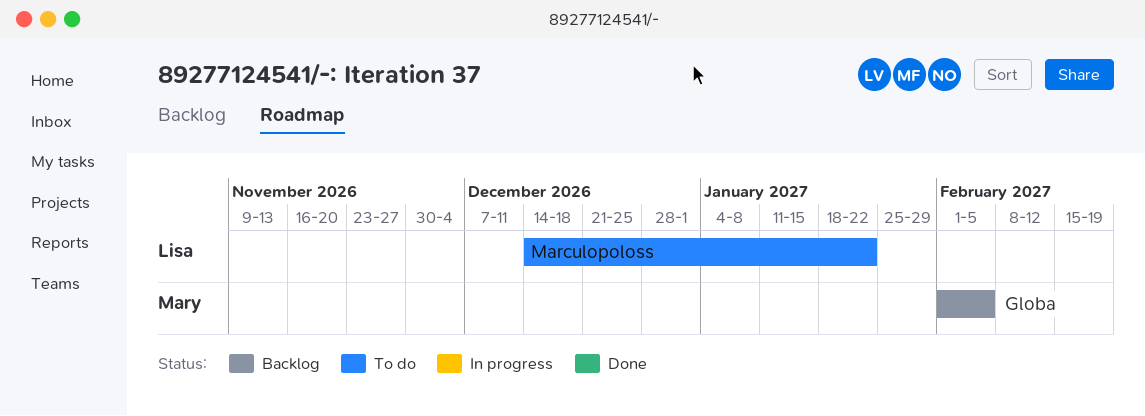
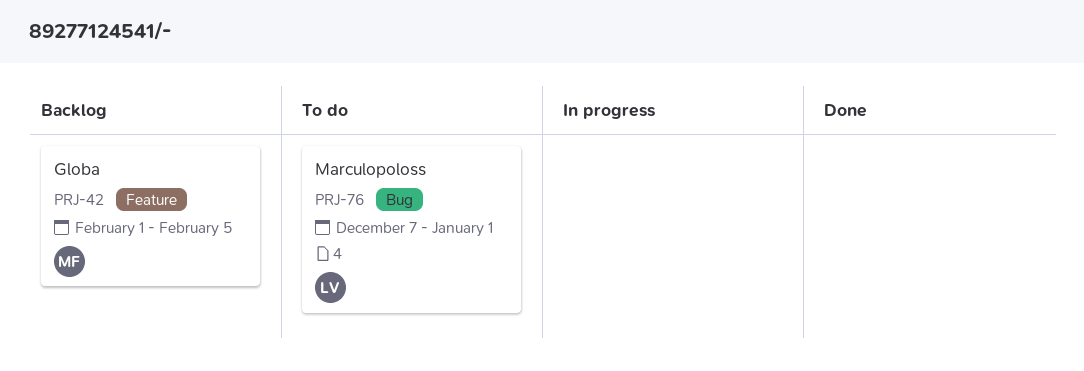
Marculopoloss, start: Dec 14 -> Dec 7
Marculopoloss, due: Jan 22 -> Jan 1

